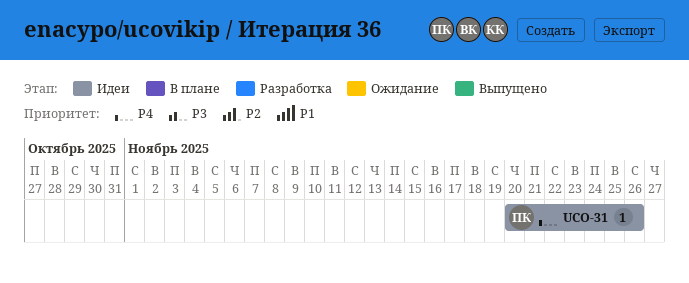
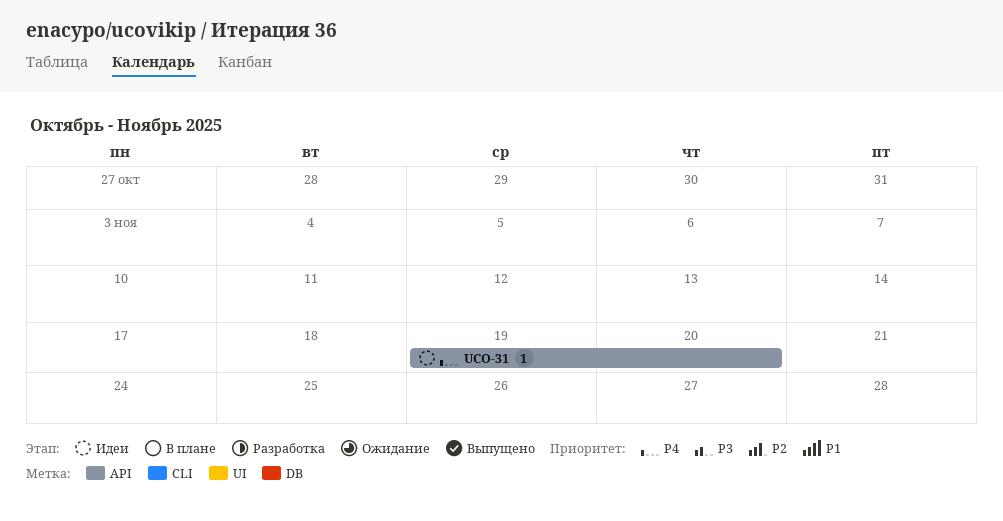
UCO-31, start: Nov 20 -> Nov 19
UCO-31, due: Nov 26 -> Nov 20

